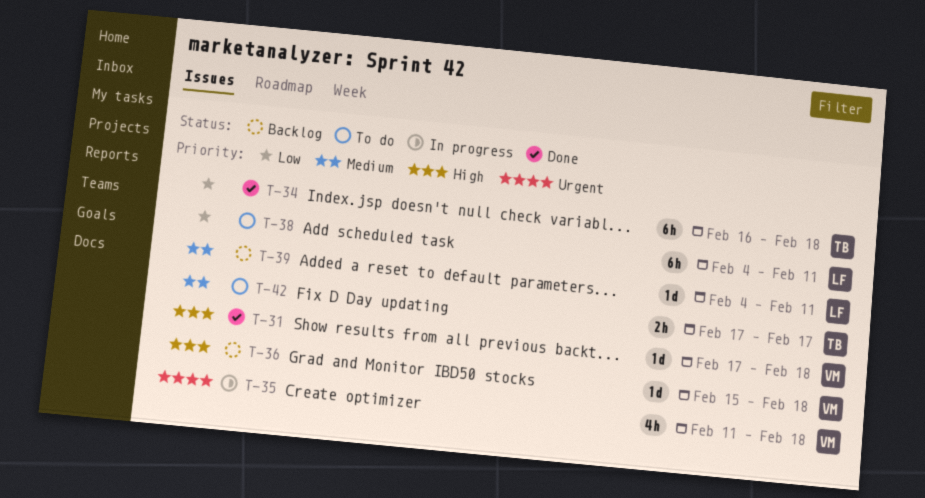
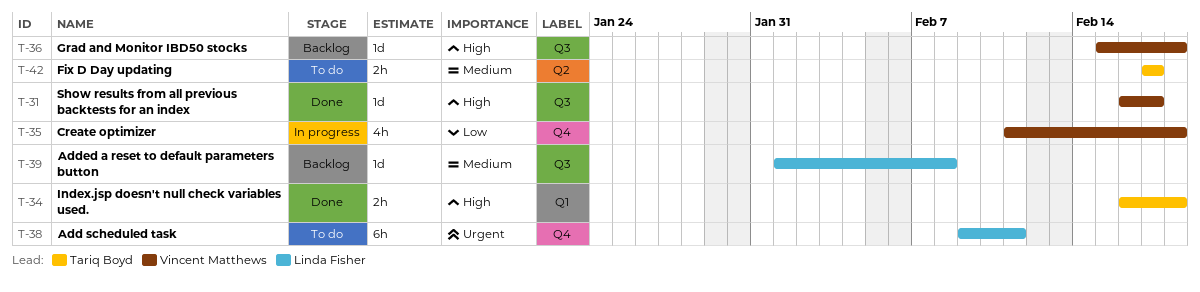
T-31, start: Feb 17 -> Feb 16
T-31, due: Feb 18 -> Feb 17
T-34, priority: Low -> High
T-34, estimate: 6h -> 2h
T-35, priority: Urgent -> Low
T-38, priority: Low -> Urgent
T-38, start: Feb 4 -> Feb 9
T-39, start: Feb 4 -> Feb 1
T-39, due: Feb 11 -> Feb 8

